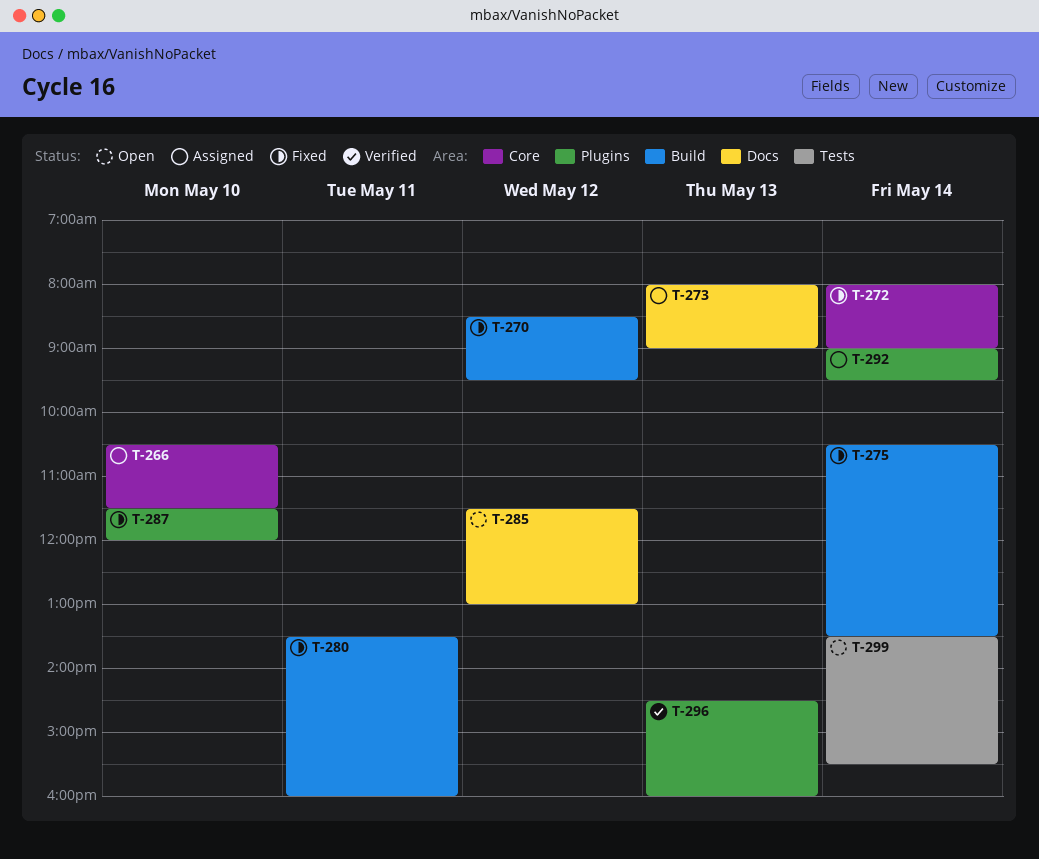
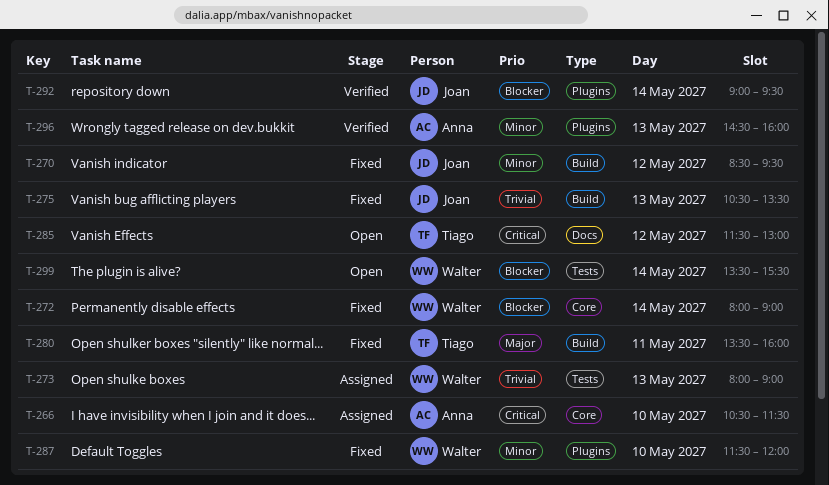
T-273, label: Docs -> Tests
T-275, day: May 14 -> May 13
T-292, status: Assigned -> Verified

